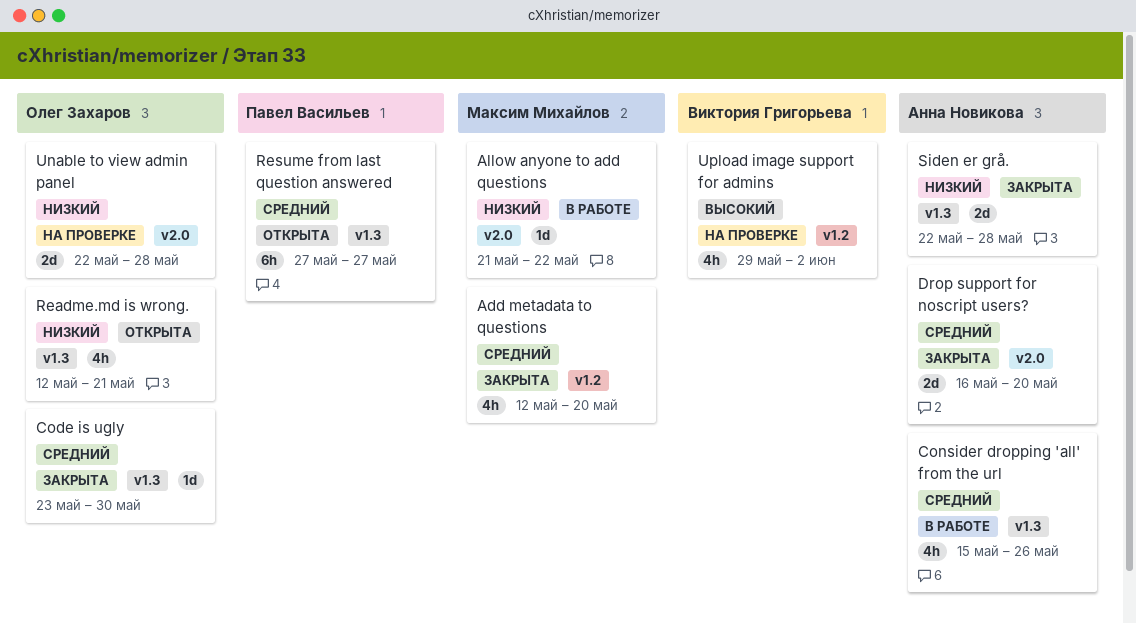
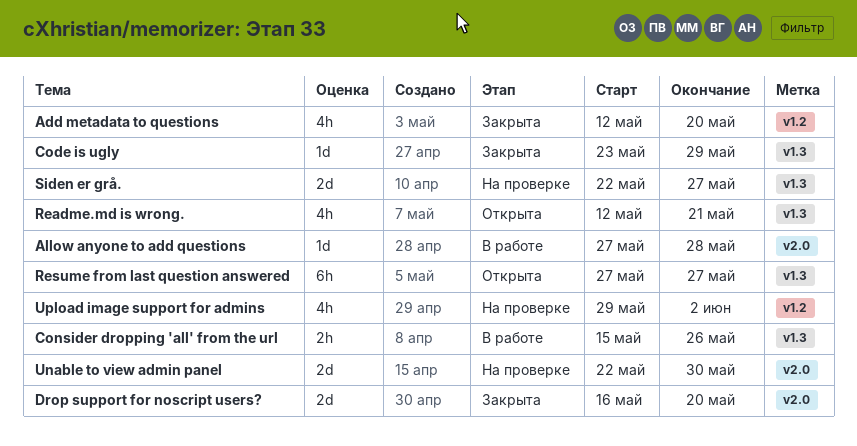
Allow anyone to add questions, start: May 21 -> May 27
Allow anyone to add questions, due: May 22 -> May 28
Code is ugly, due: May 30 -> May 29
Consider dropping 'all' from the url, estimate: 4h -> 2h
Siden er grå., status: Закрыта -> На проверке
Siden er grå., due: May 28 -> May 27
Unable to view admin panel, due: May 28 -> May 30

